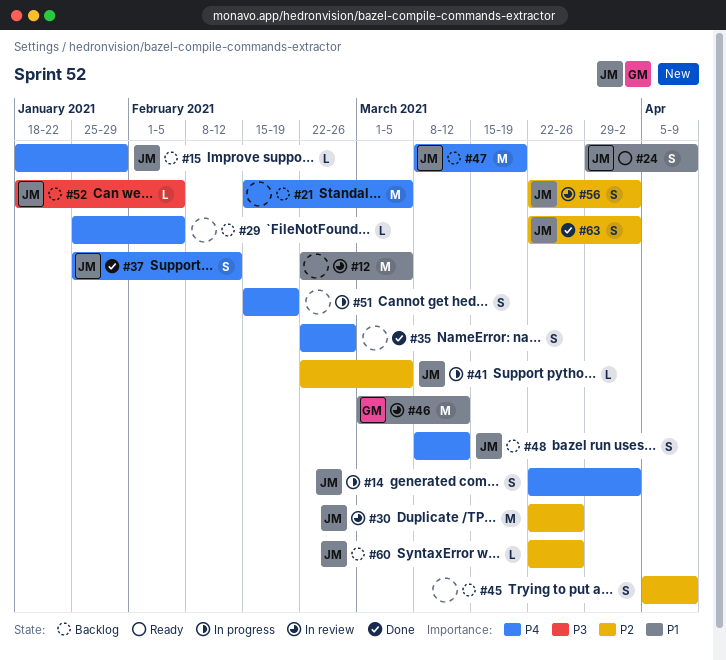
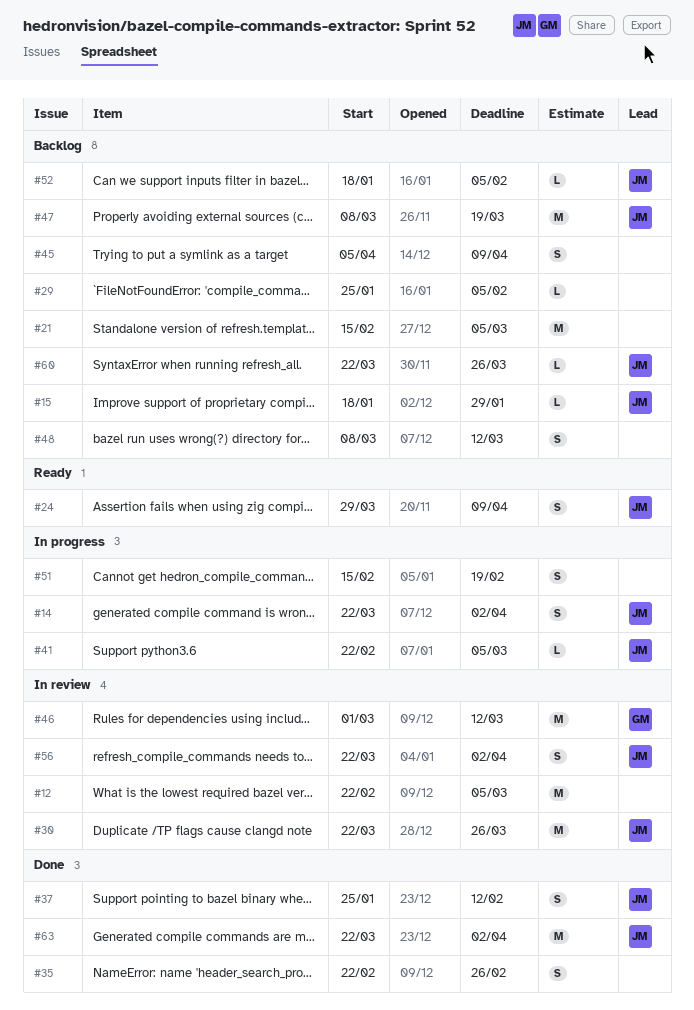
#48, owner: JM -> none
#63, estimate: S -> M

